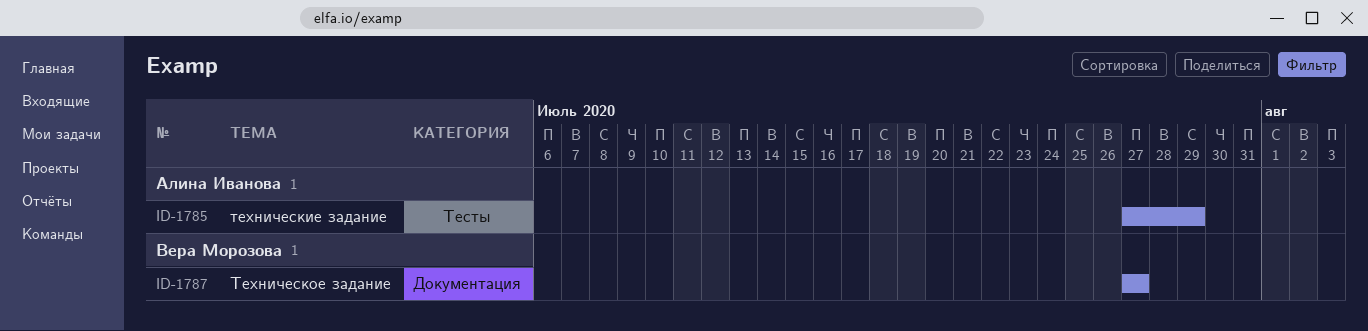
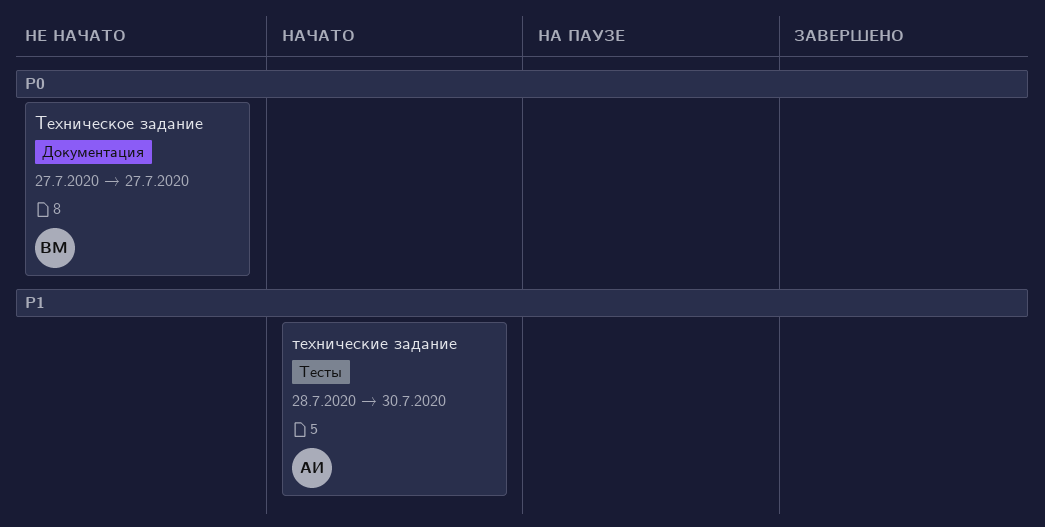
технические задание, start: Jul 27 -> Jul 28
технические задание, due: Jul 29 -> Jul 30

